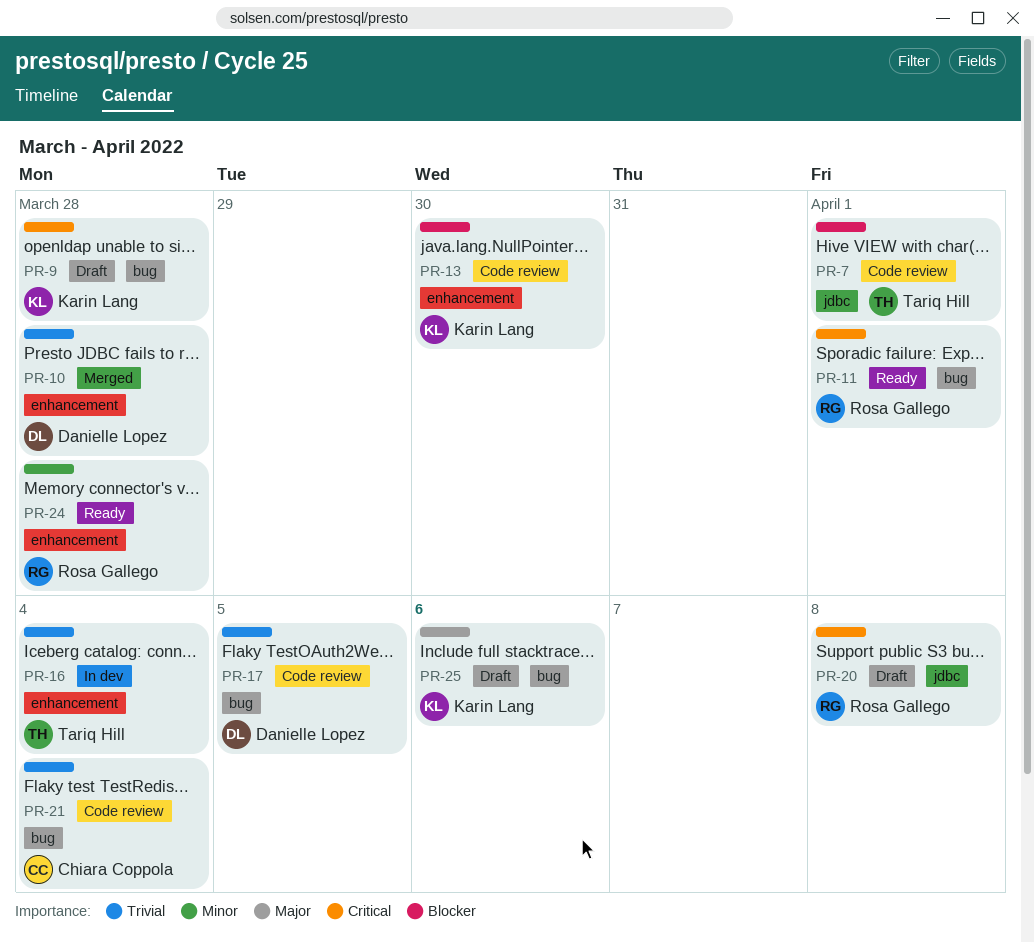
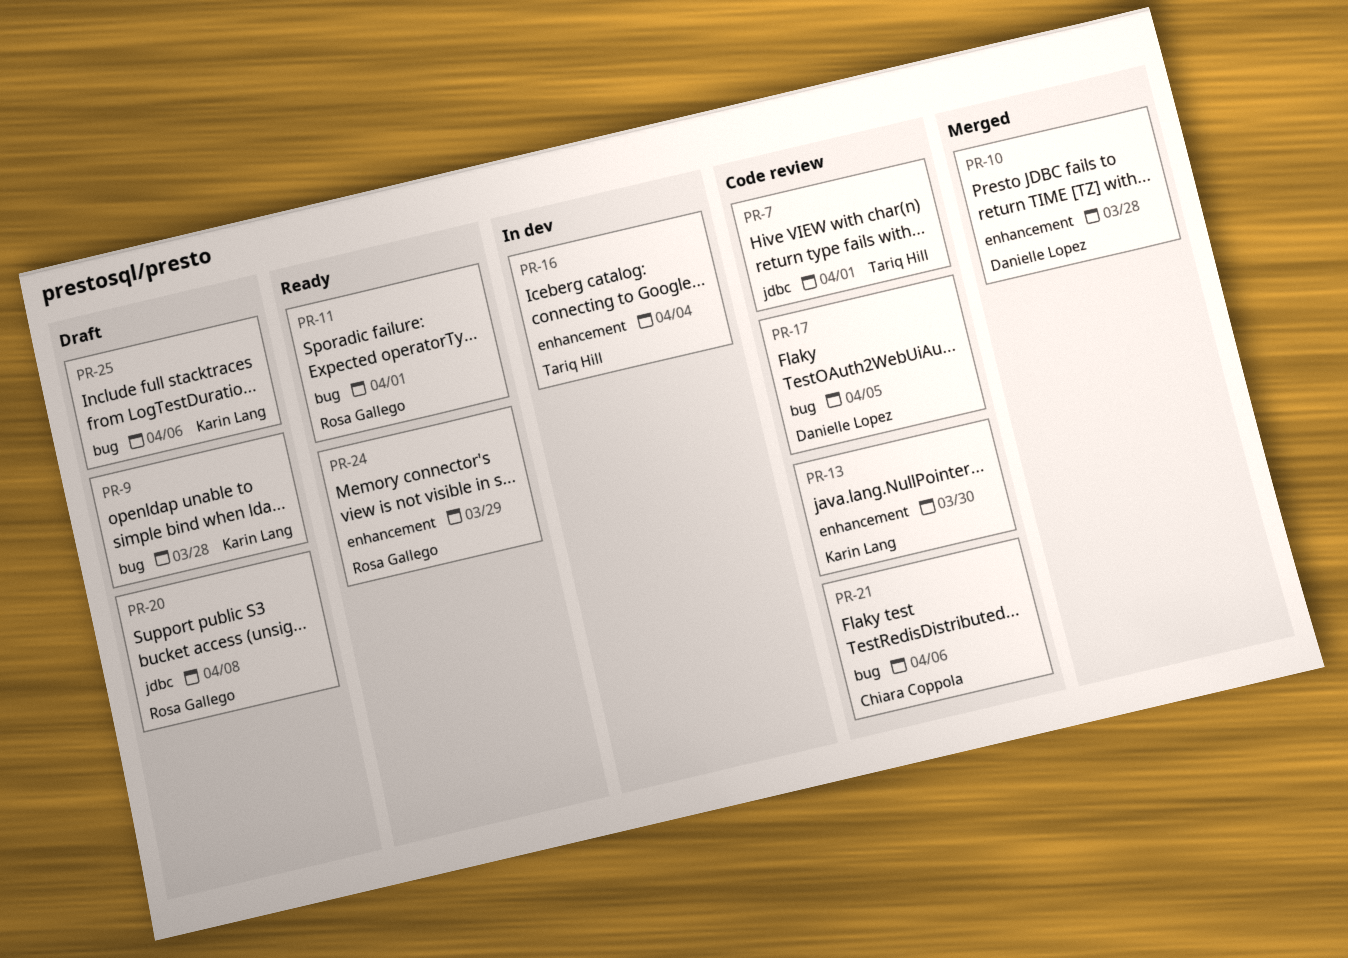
PR-21, due: Apr 4 -> Apr 6
PR-24, due: Mar 28 -> Mar 29

